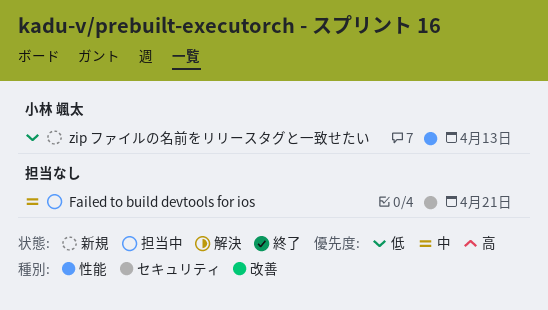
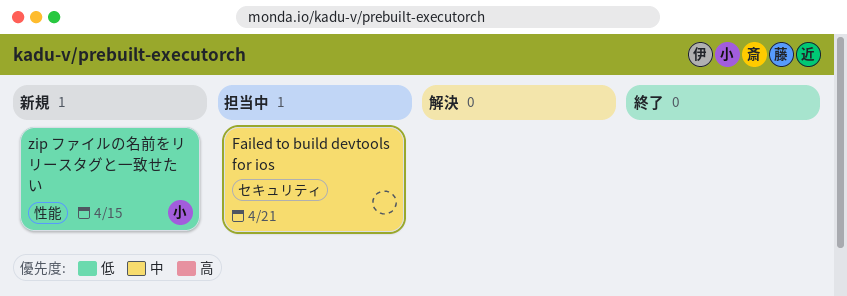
zip ファイルの名前をリリースタグと一致せたい, due: Apr 13 -> Apr 15

